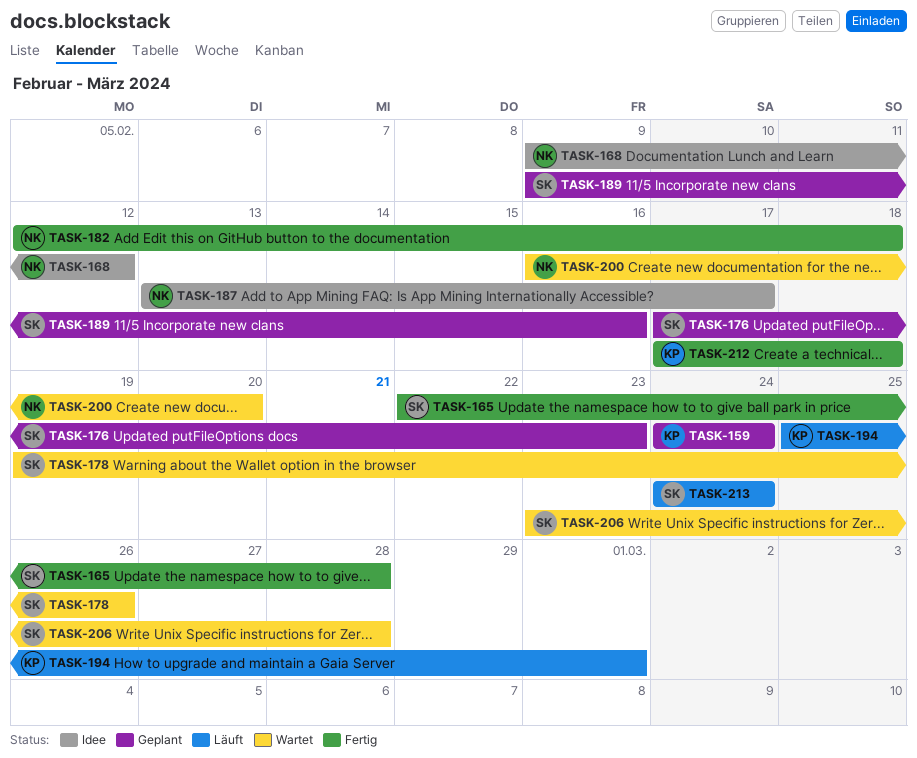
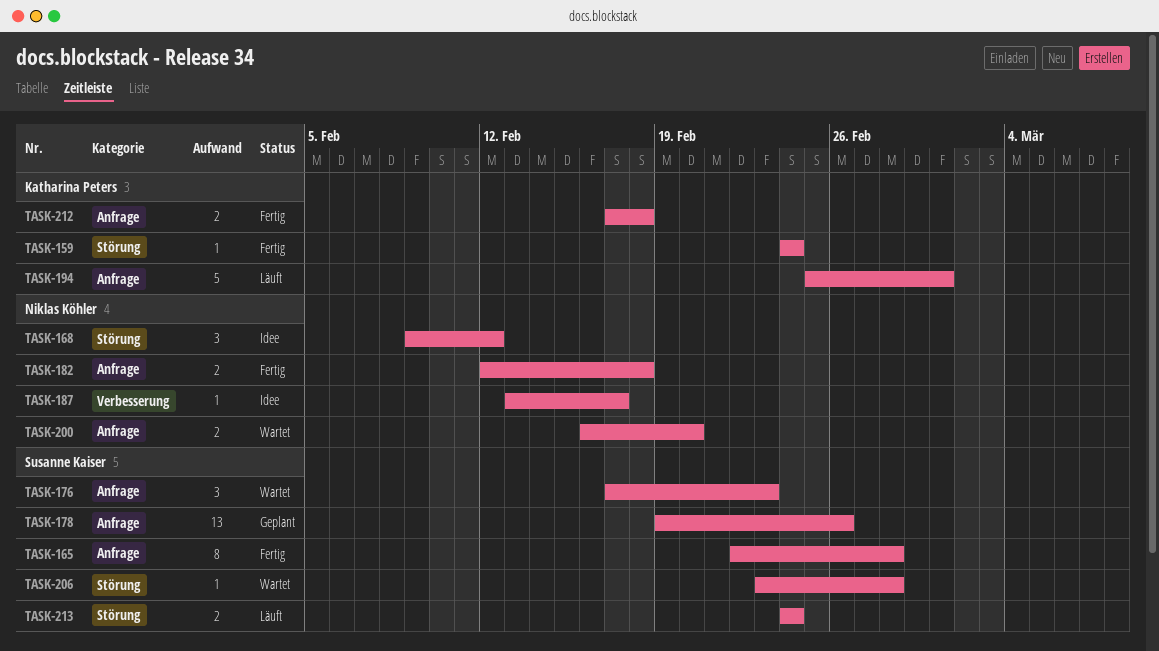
TASK-159, status: Geplant -> Fertig
TASK-176, status: Geplant -> Wartet
TASK-178, status: Wartet -> Geplant
TASK-189: present -> none

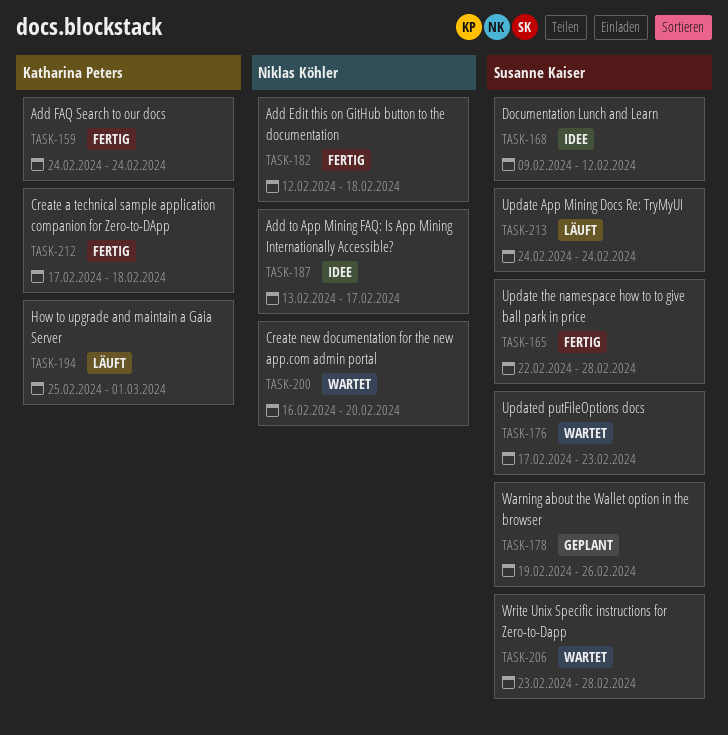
TASK-168, owner: Niklas Köhler -> Susanne Kaiser

